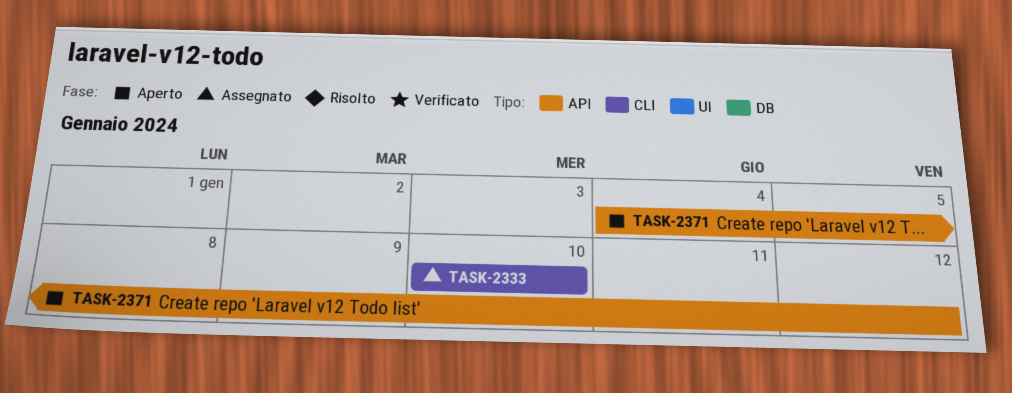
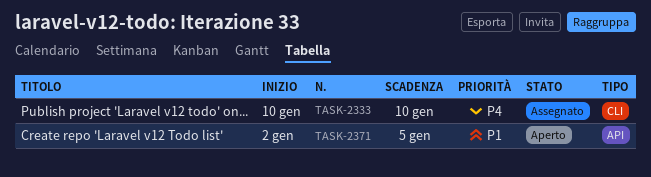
TASK-2371, start: Jan 4 -> Jan 2
TASK-2371, due: Jan 12 -> Jan 5

